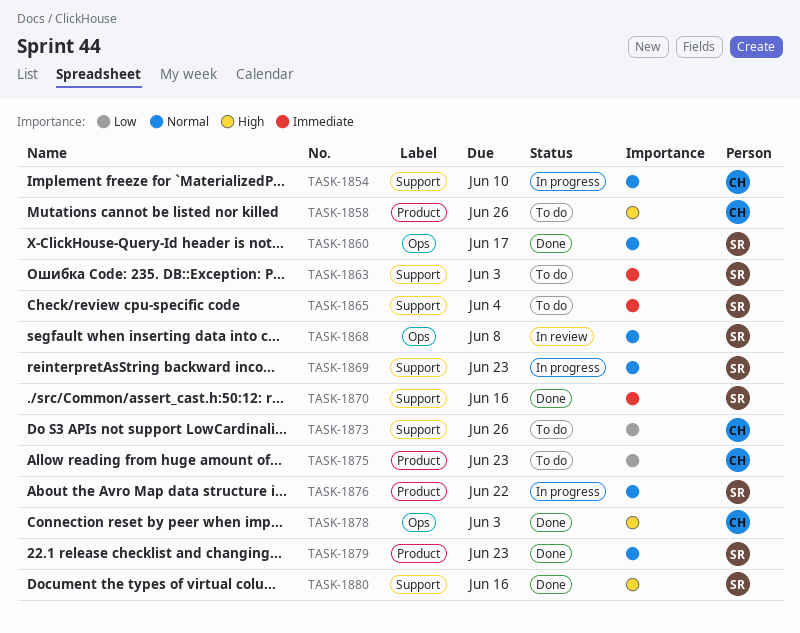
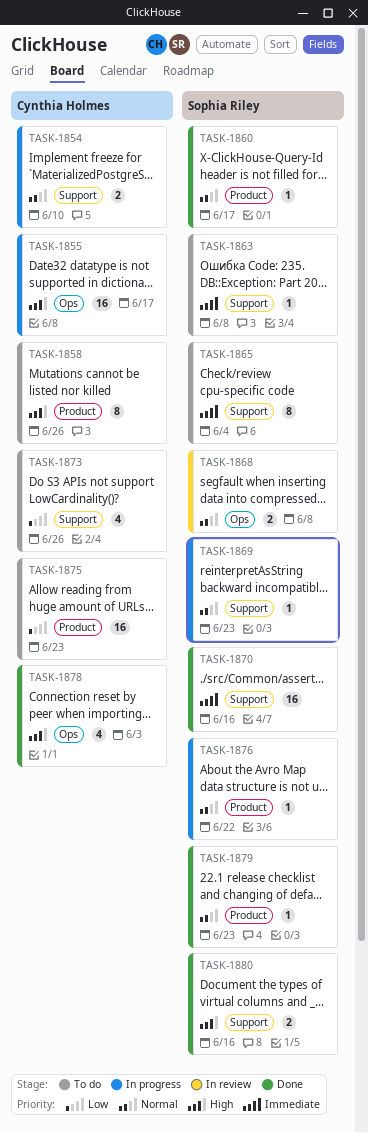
TASK-1855: none -> present
TASK-1860, label: Ops -> Product
TASK-1863, due: Jun 3 -> Jun 8

